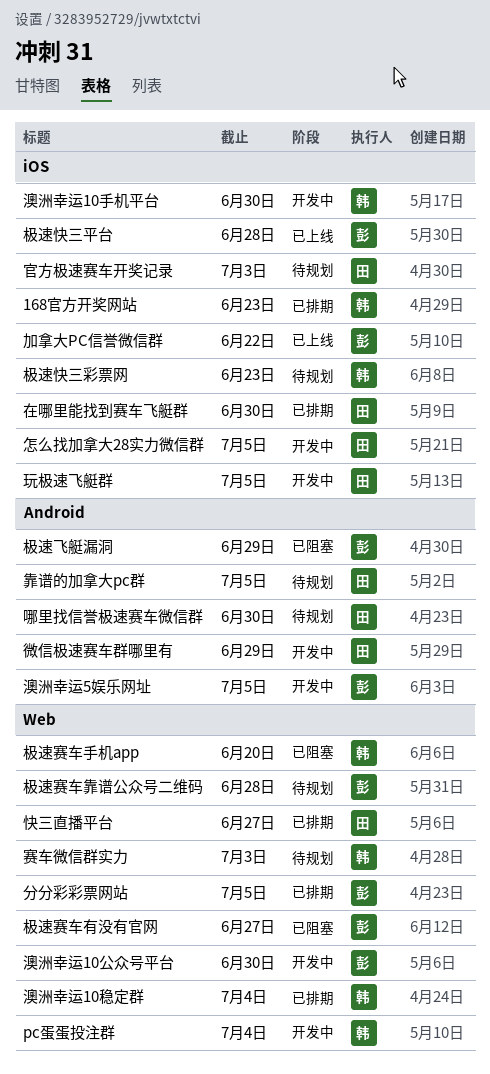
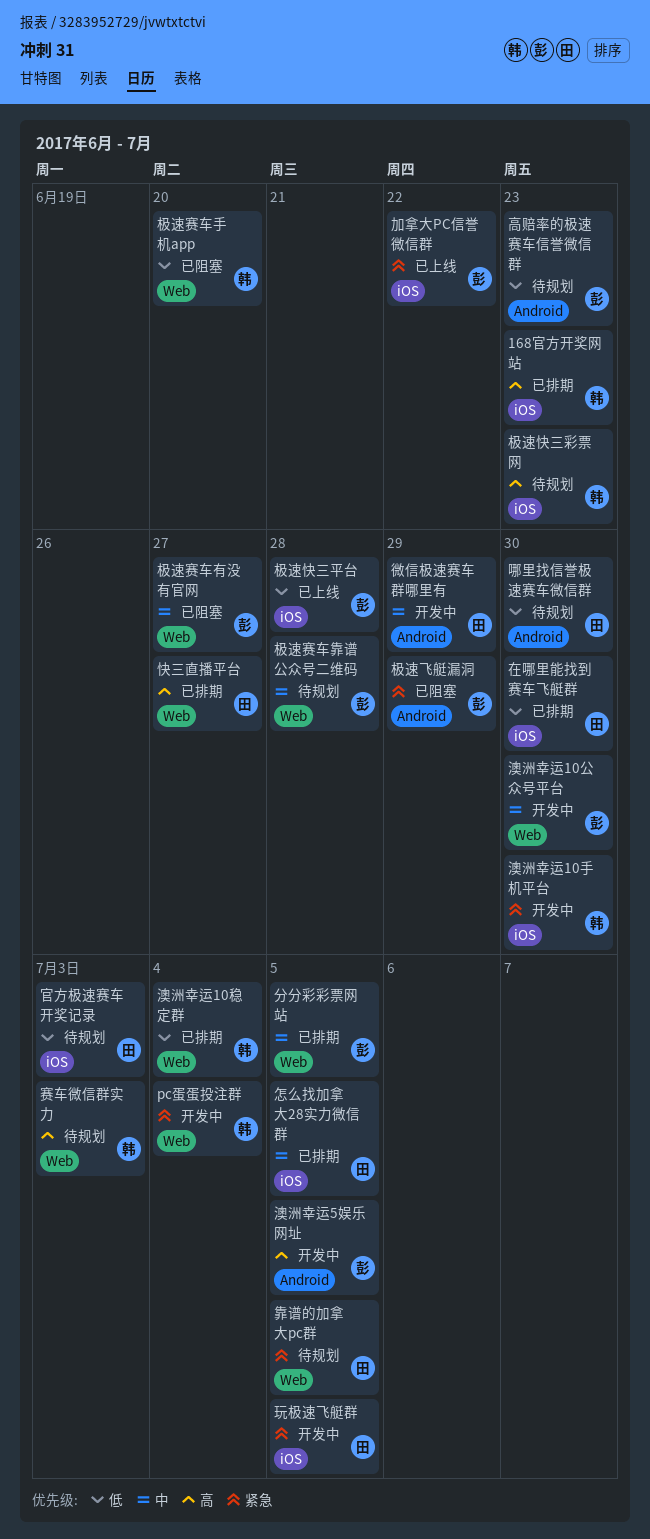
怎么找加拿大28实力微信群, status: 开发中 -> 已排期
靠谱的加拿大pc群, label: Android -> Web
高赔率的极速赛车信誉微信群: none -> present

